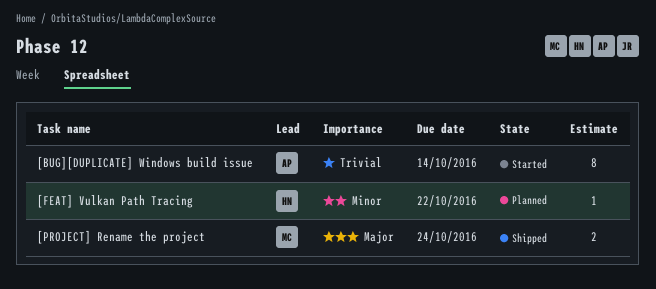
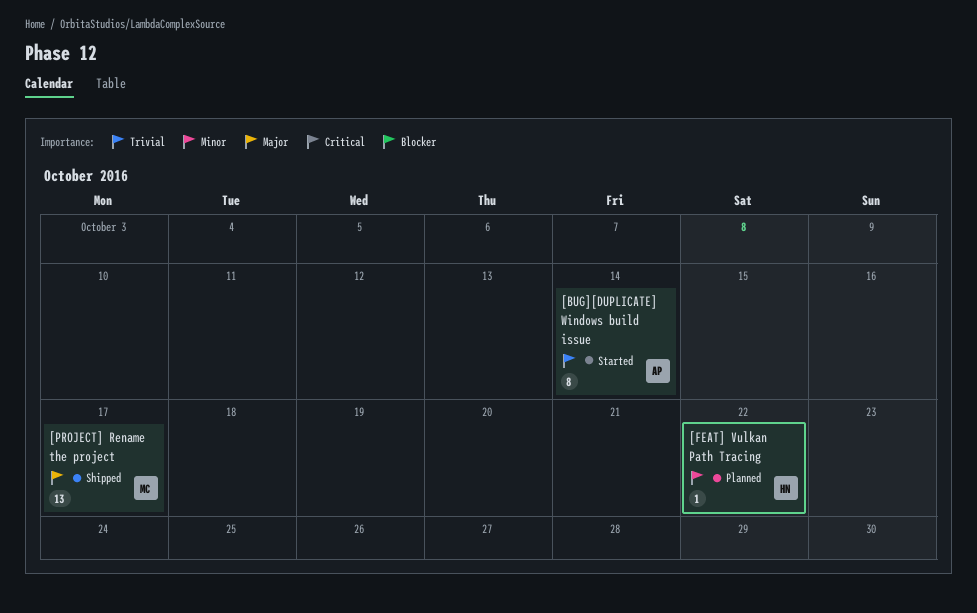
[PROJECT] Rename the project, estimate: 2 -> 13
[PROJECT] Rename the project, due: Oct 24 -> Oct 17

